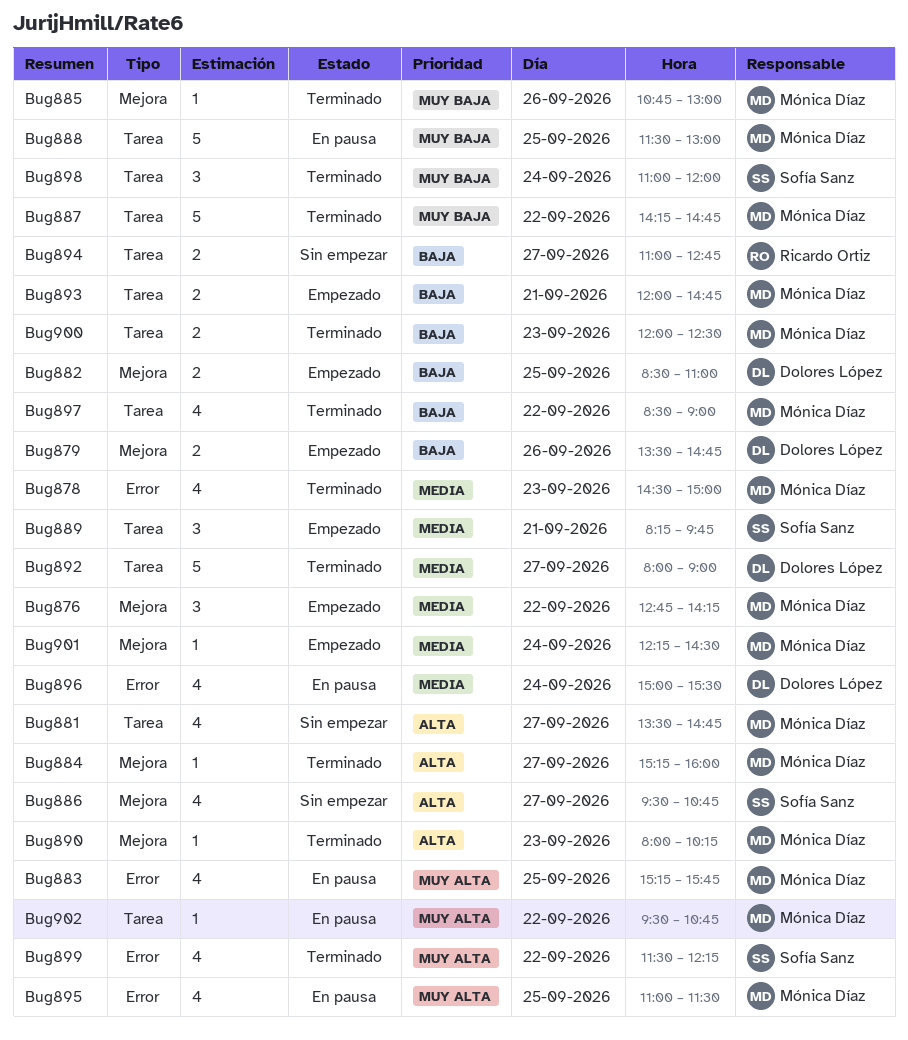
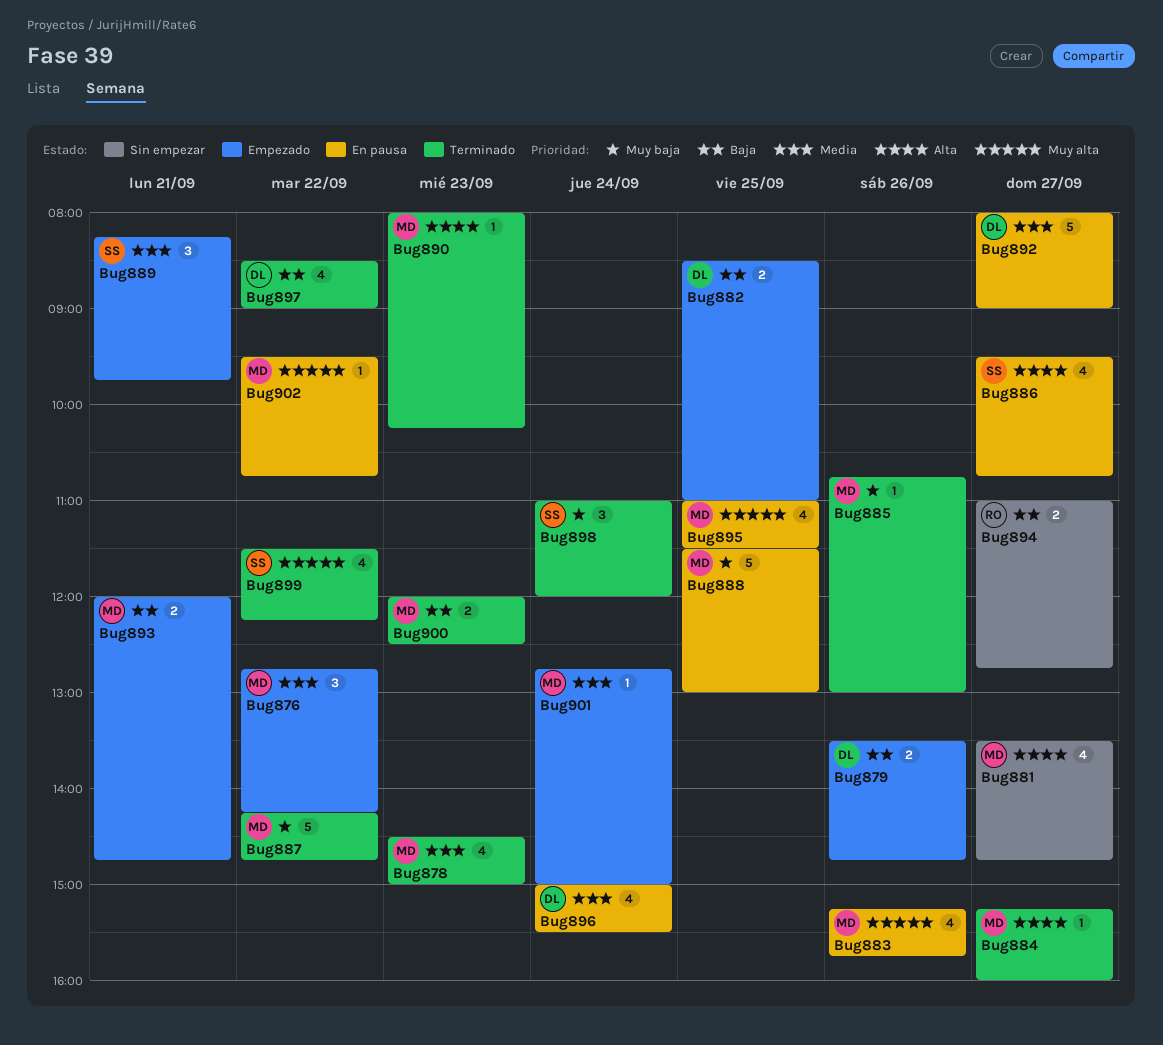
Bug883, day: Sep 25 -> Sep 26
Bug886, status: Sin empezar -> En pausa
Bug892, status: Terminado -> En pausa
Bug897, owner: Mónica Díaz -> Dolores López
Bug901, begins: 12:15 -> 12:45
Bug901, ends: 14:30 -> 15:00

